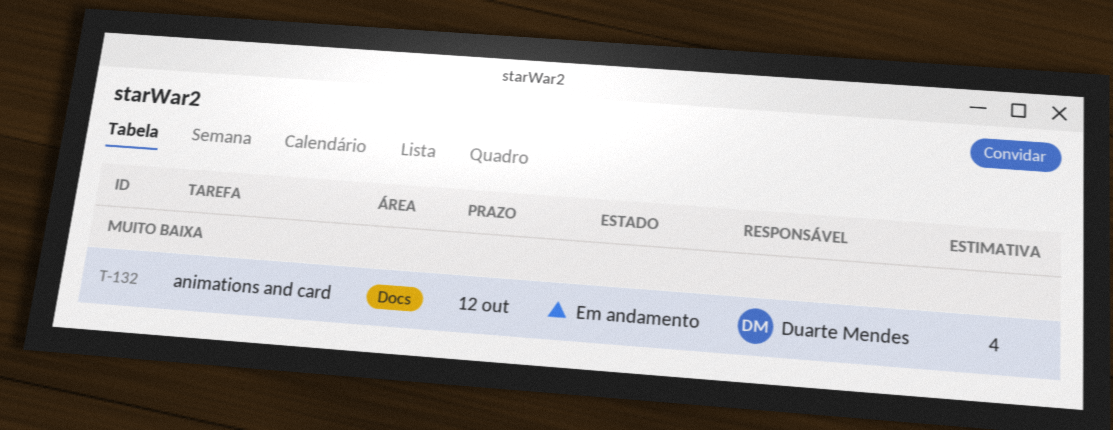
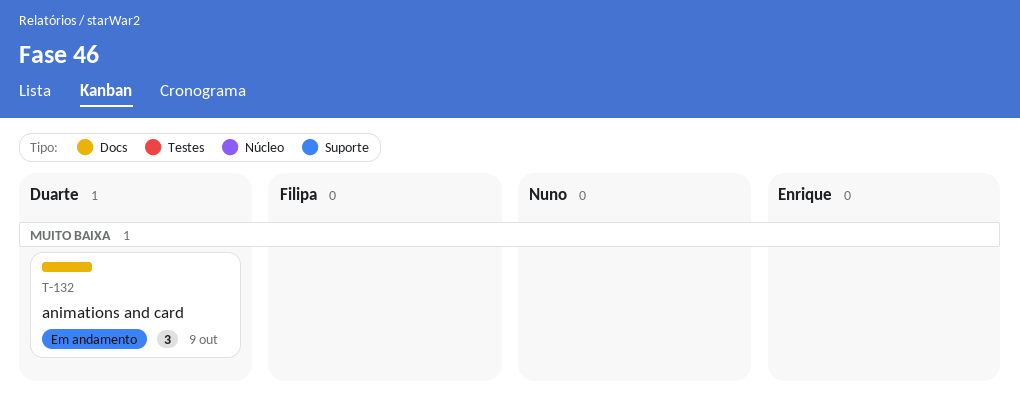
T-132, estimate: 4 -> 3
T-132, due: Oct 12 -> Oct 9

